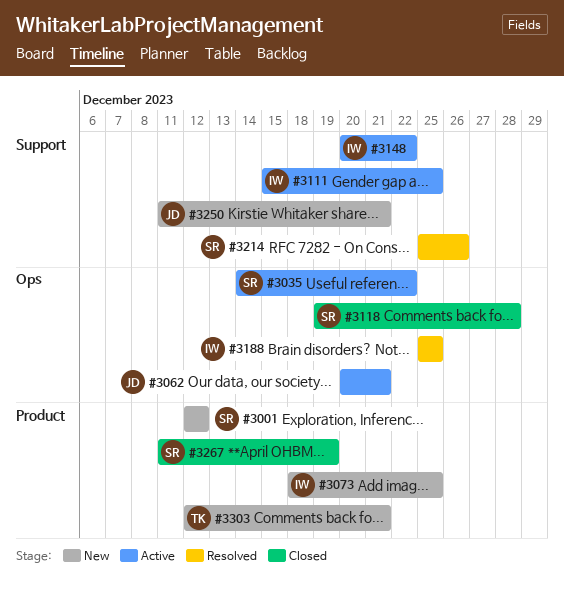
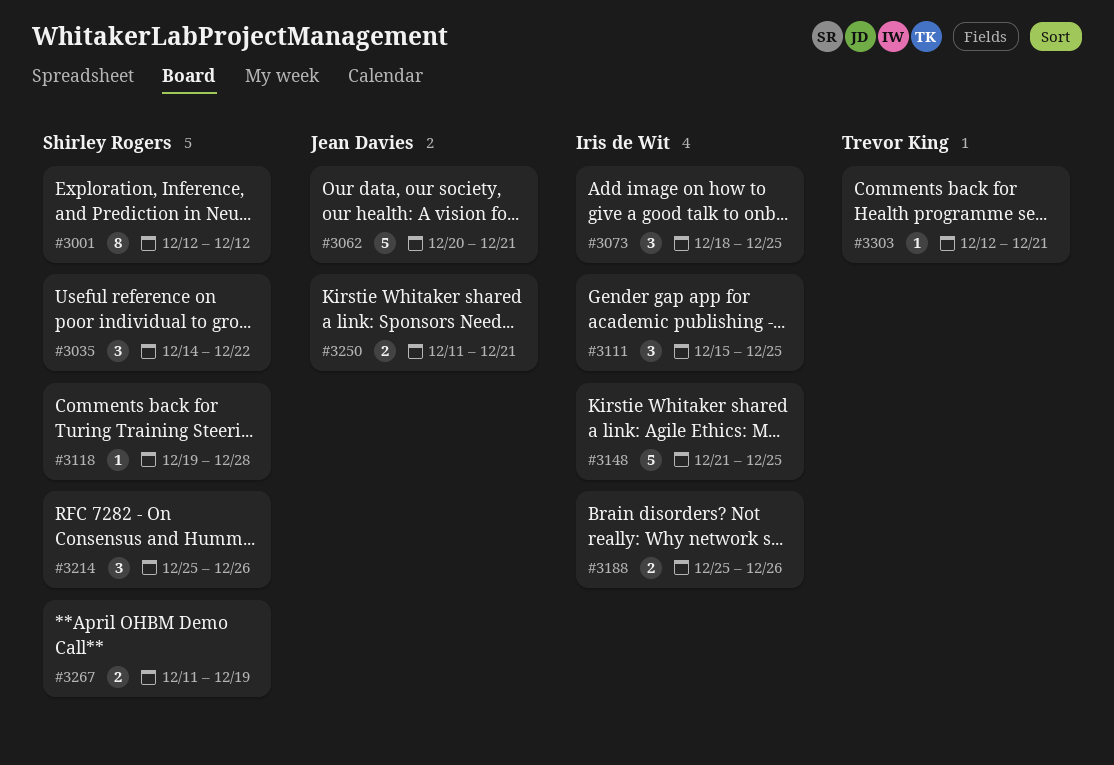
#3148, start: Dec 20 -> Dec 21
#3148, due: Dec 22 -> Dec 25
#3188, due: Dec 25 -> Dec 26

